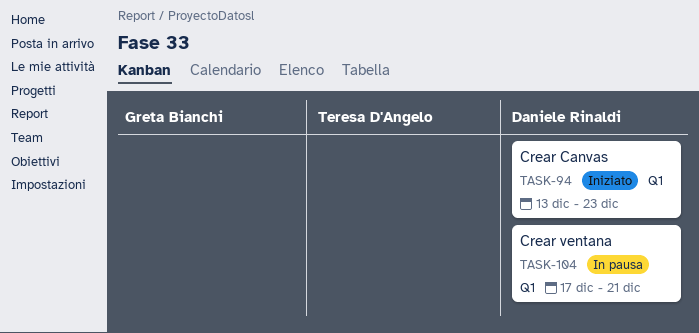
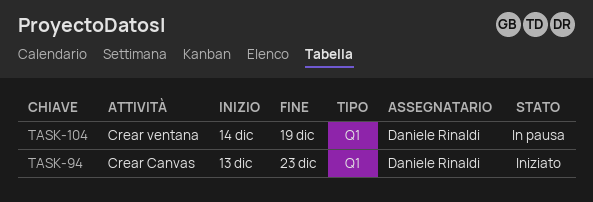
TASK-104, start: Dec 17 -> Dec 14
TASK-104, due: Dec 21 -> Dec 19

